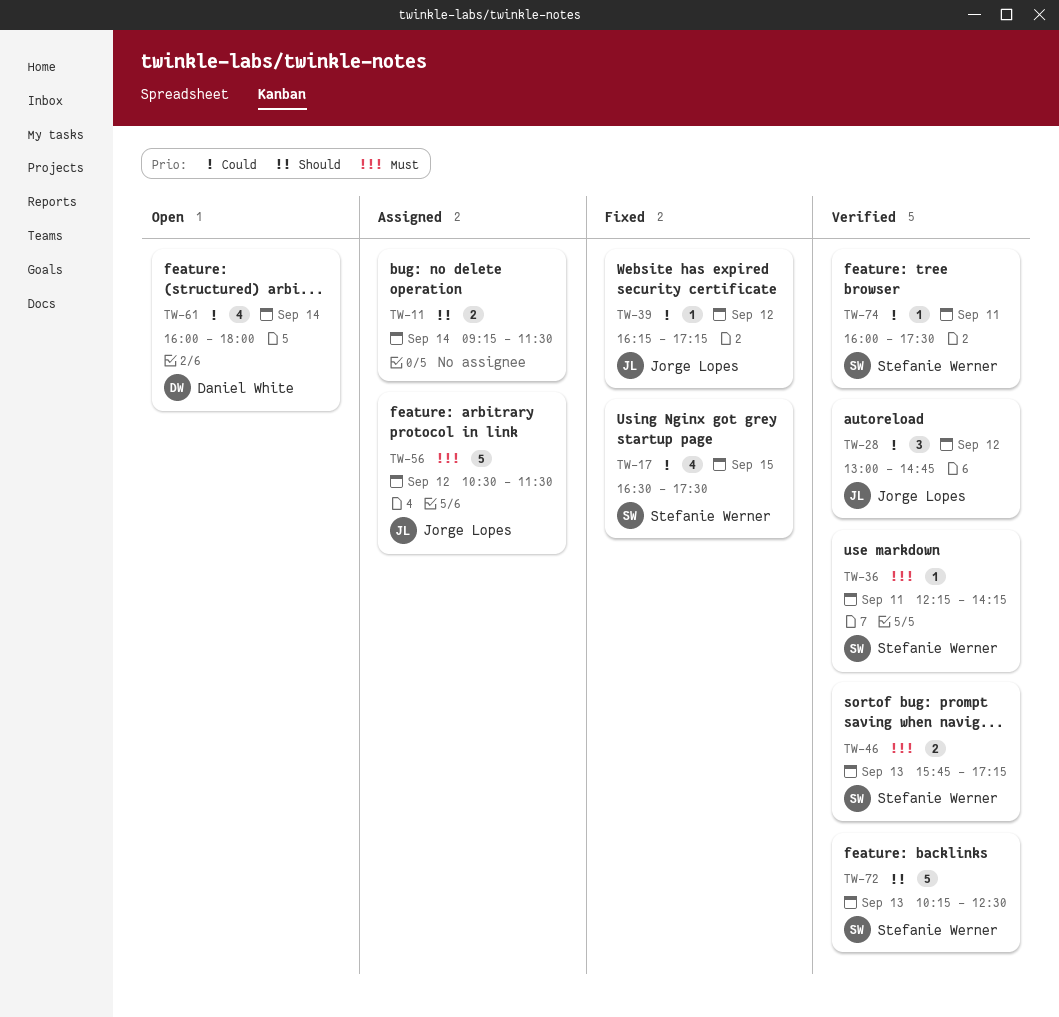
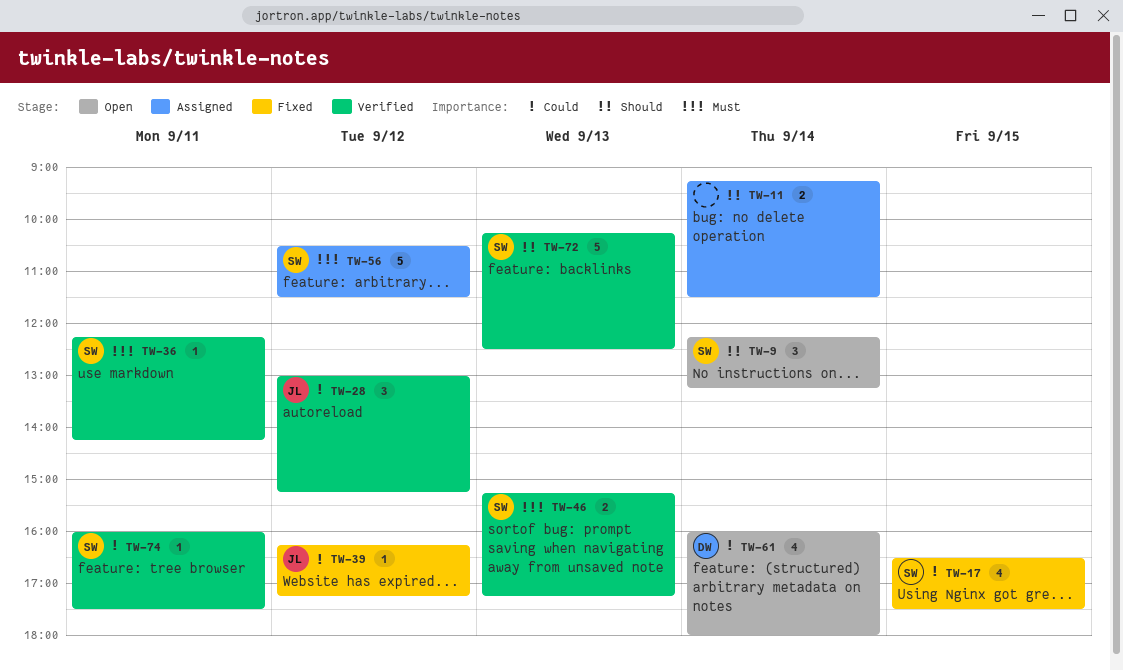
TW-9: none -> present
TW-28, ends: 14:45 -> 15:15
TW-46, begins: 15:45 -> 15:15
TW-56, owner: Jorge Lopes -> Stefanie Werner

